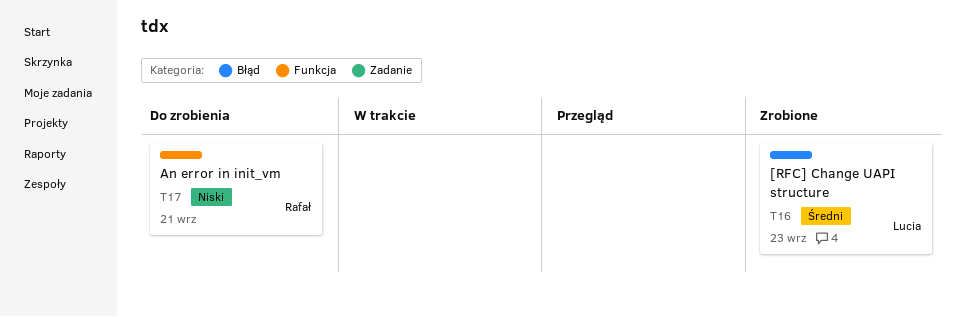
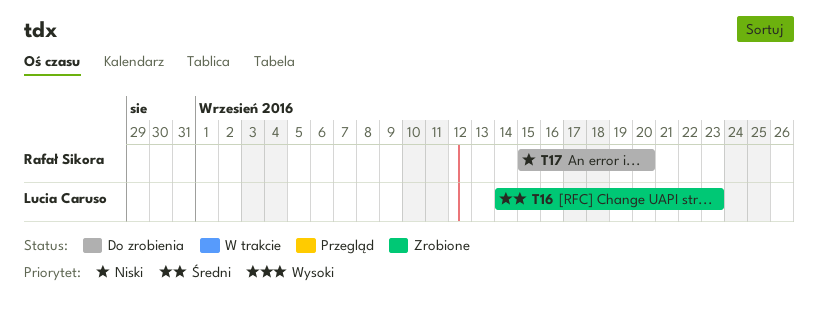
T17, due: Sep 21 -> Sep 20

